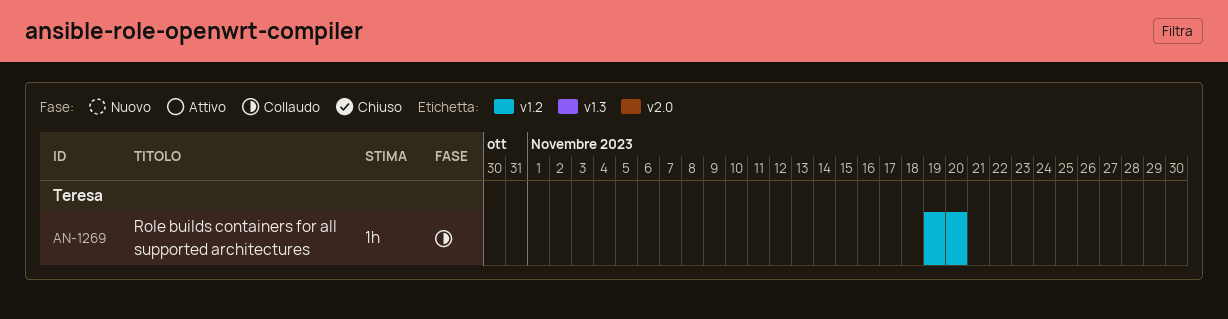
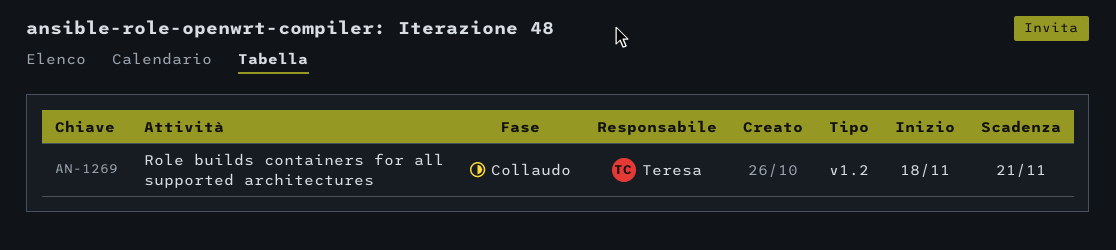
AN-1269, start: Nov 19 -> Nov 18
AN-1269, due: Nov 20 -> Nov 21

